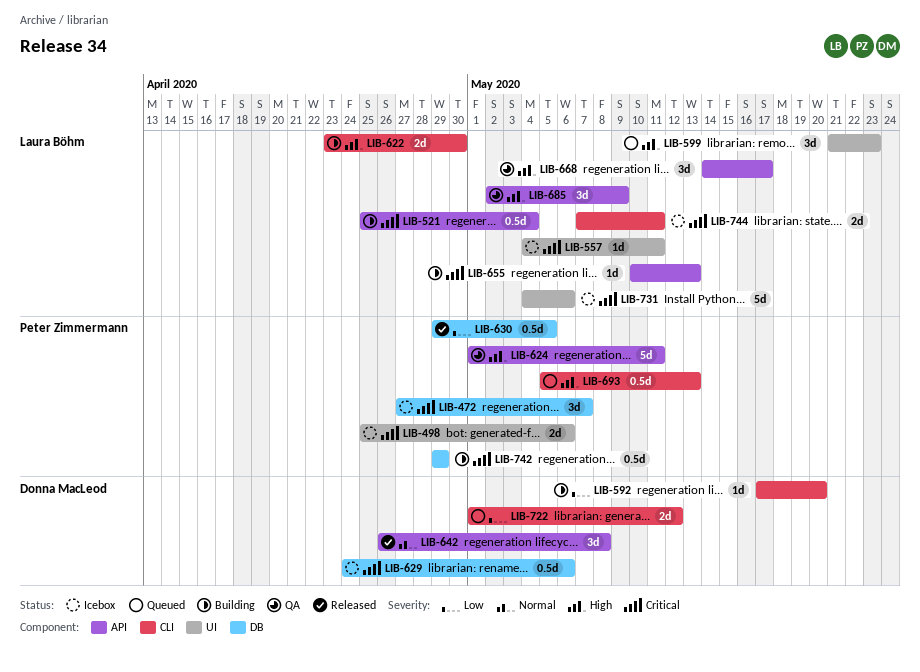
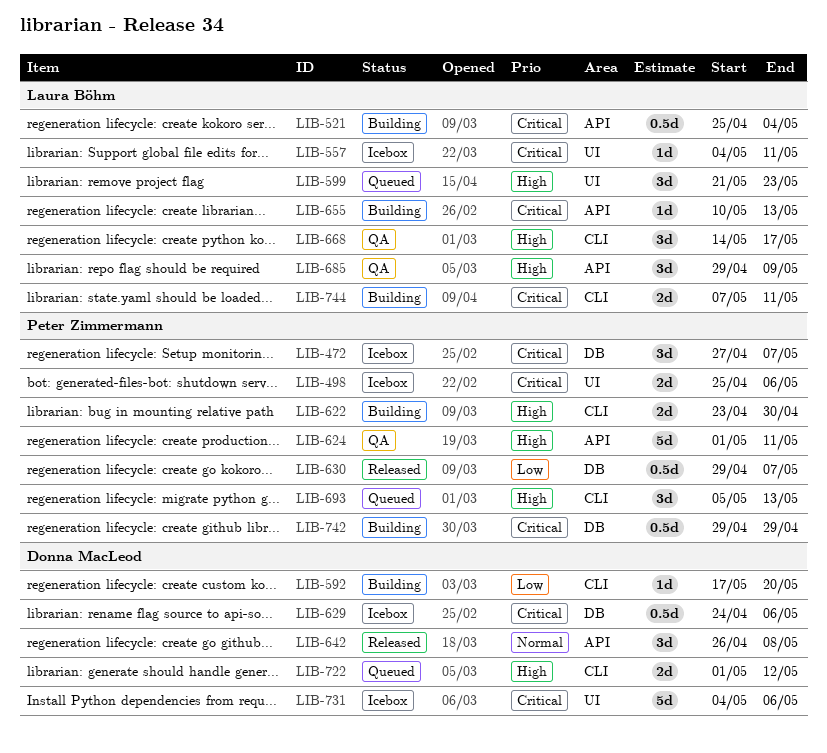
LIB-622, owner: Laura Böhm -> Peter Zimmermann
LIB-630, due: May 5 -> May 7
LIB-668, label: API -> CLI
LIB-685, start: May 2 -> Apr 29
LIB-693, estimate: 0.5d -> 3d
LIB-722, priority: Low -> High
LIB-731, owner: Laura Böhm -> Donna MacLeod
LIB-744, status: Icebox -> Building

